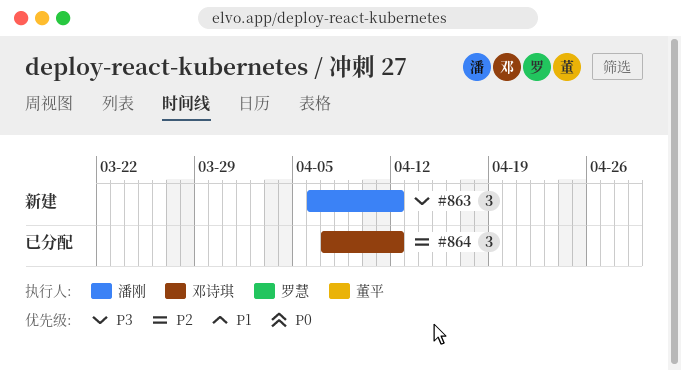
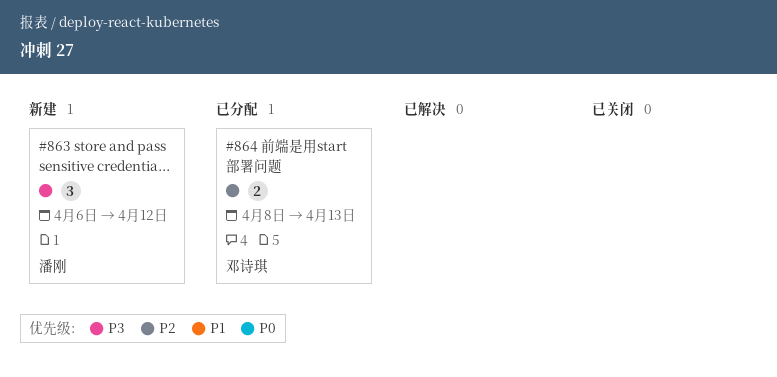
#864, estimate: 3 -> 2
#864, start: Apr 7 -> Apr 8
#864, due: Apr 12 -> Apr 13

